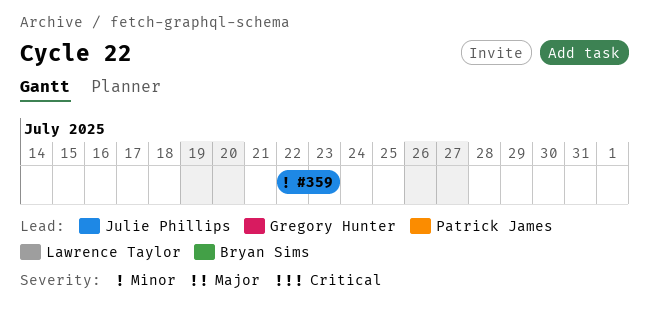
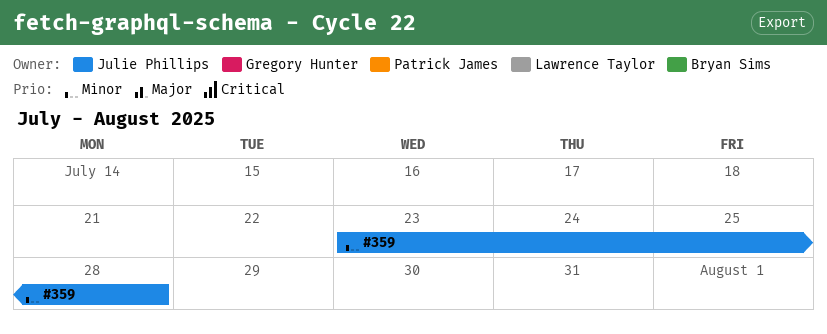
#359, start: Jul 22 -> Jul 23
#359, due: Jul 23 -> Jul 28

